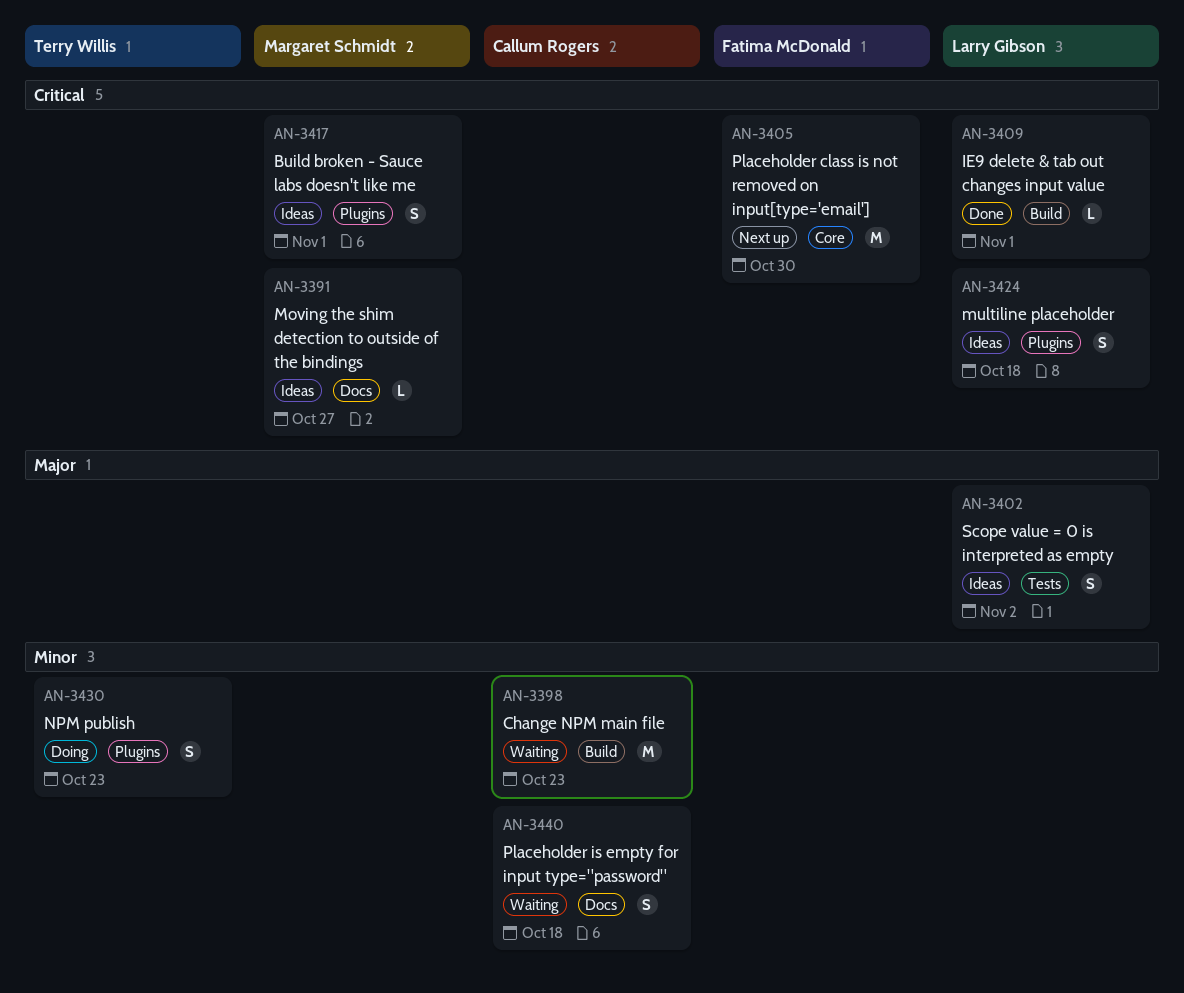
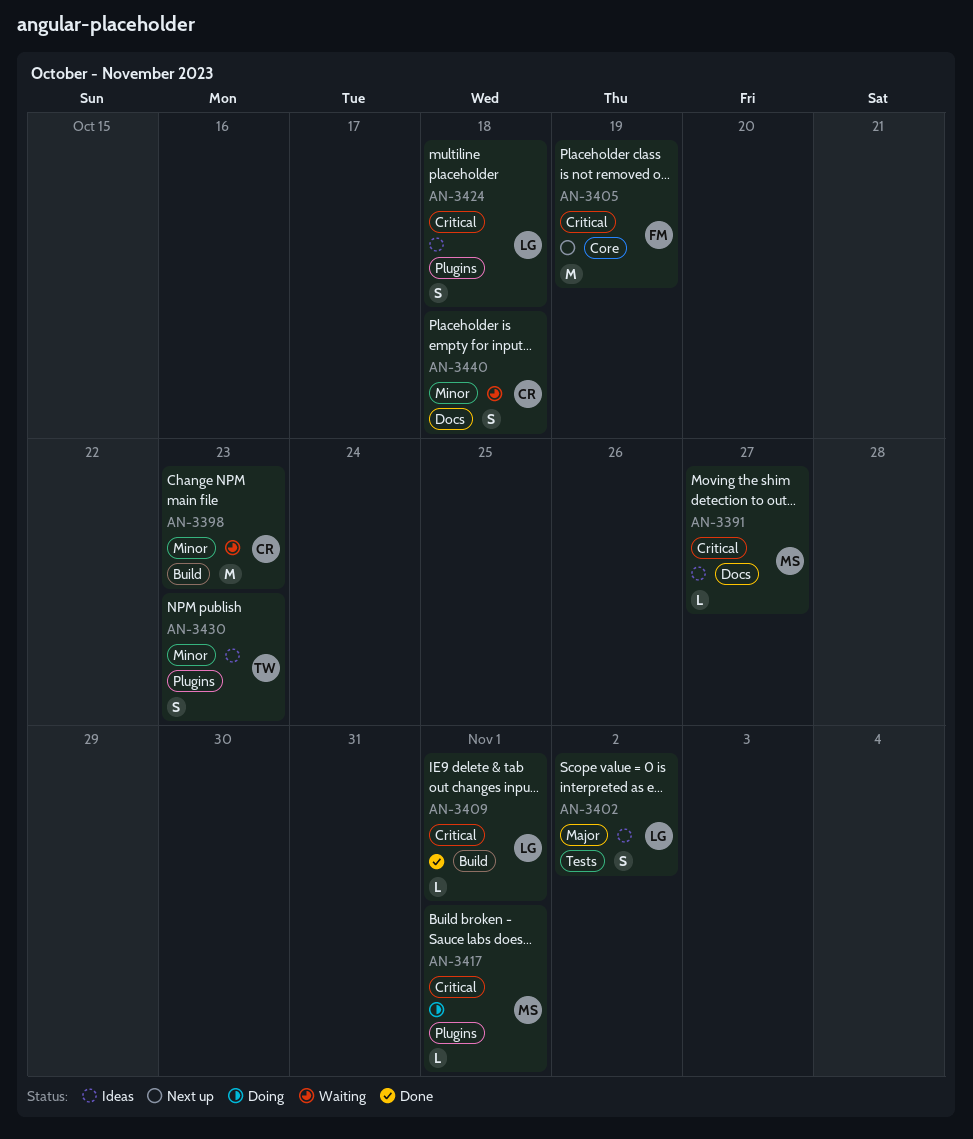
AN-3405, due: Oct 30 -> Oct 19
AN-3417, status: Ideas -> Doing
AN-3417, estimate: S -> L
AN-3430, status: Doing -> Ideas

